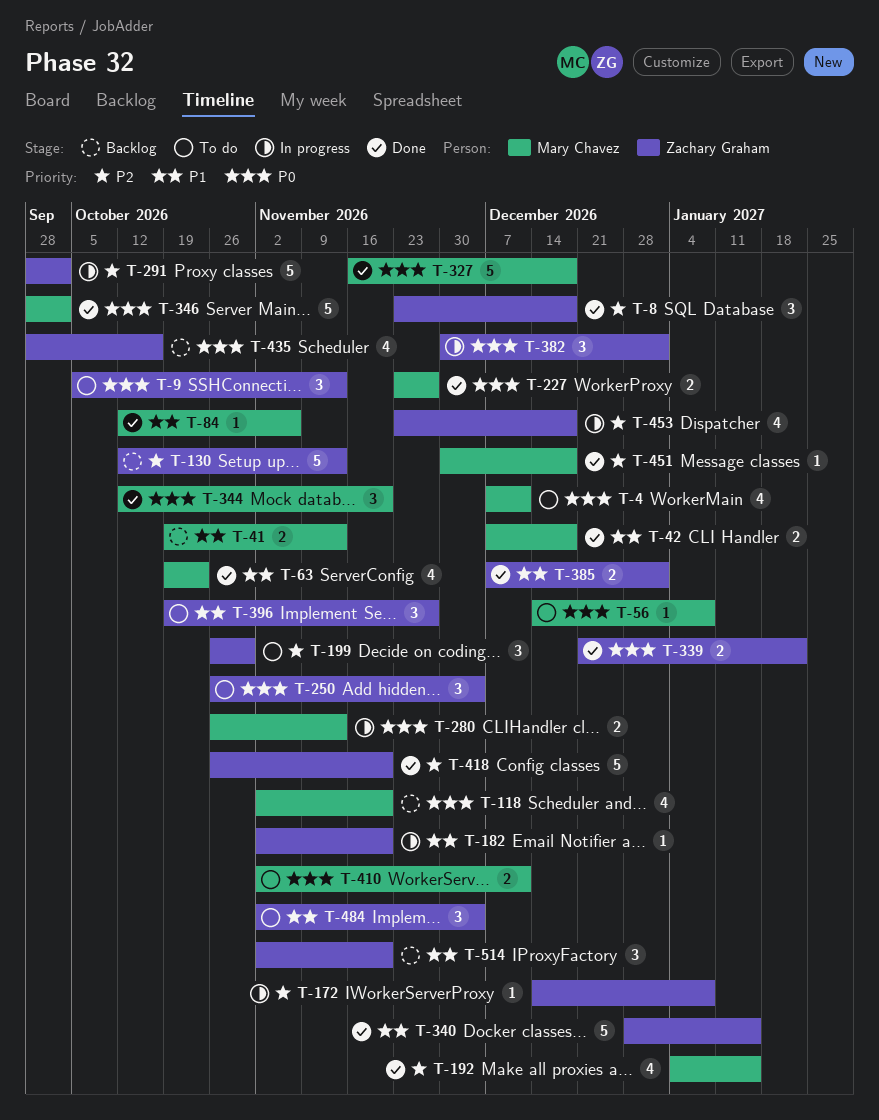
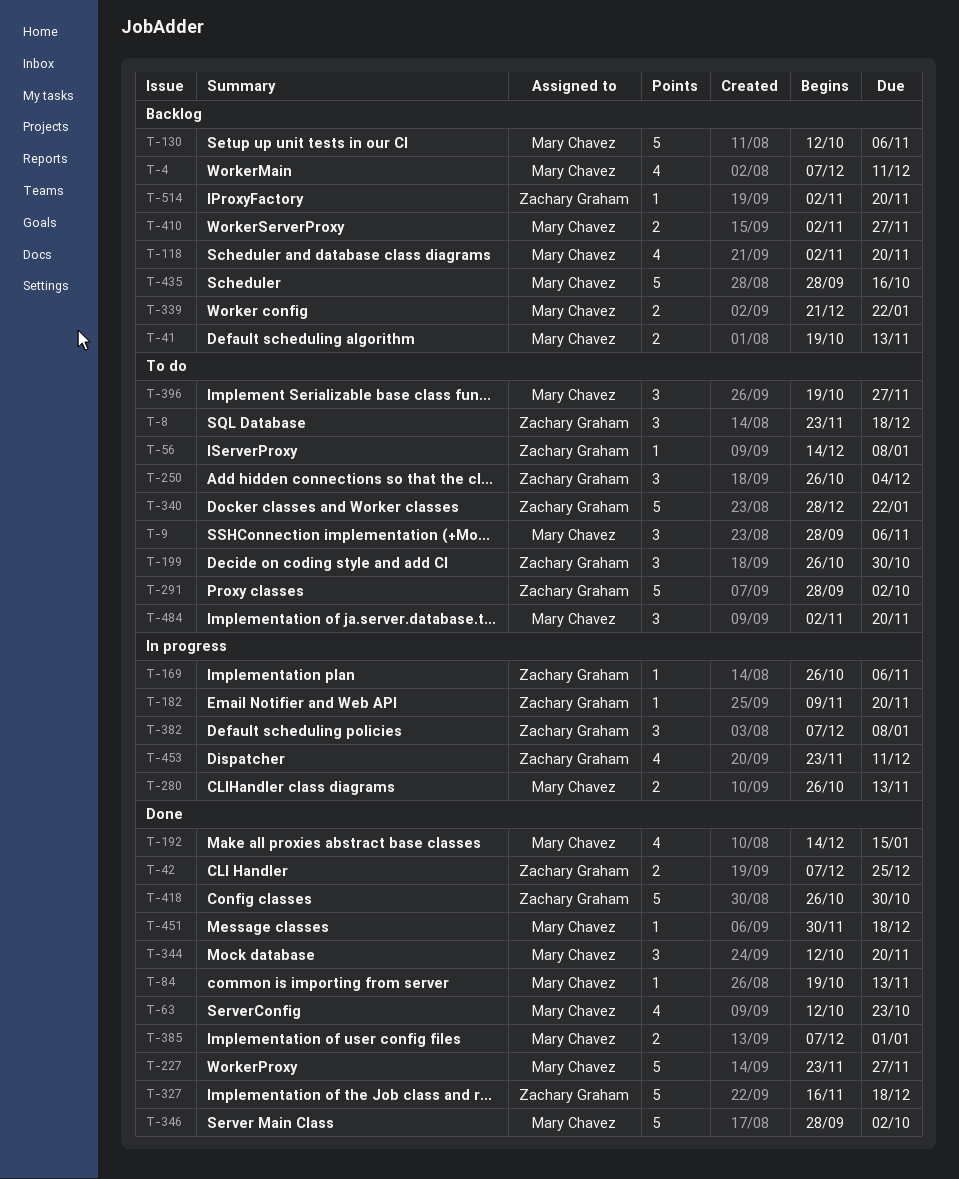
T-4, status: To do -> Backlog
T-8, status: Done -> To do
T-9, owner: Zachary Graham -> Mary Chavez
T-9, start: Oct 5 -> Sep 28
T-9, due: Nov 13 -> Nov 6
T-42, owner: Mary Chavez -> Zachary Graham
T-42, due: Dec 18 -> Dec 25
T-56, owner: Mary Chavez -> Zachary Graham
T-63, start: Oct 19 -> Oct 12
T-84, start: Oct 12 -> Oct 19
T-84, due: Nov 6 -> Nov 13
T-130, owner: Zachary Graham -> Mary Chavez
T-130, due: Nov 13 -> Nov 6
T-169: none -> present
T-172: present -> none
T-182, start: Nov 2 -> Nov 9
T-192, start: Jan 4 -> Dec 14
T-227, estimate: 2 -> 5
T-291, status: In progress -> To do
T-327, owner: Mary Chavez -> Zachary Graham
T-339, status: Done -> Backlog
T-339, owner: Zachary Graham -> Mary Chavez
T-340, status: Done -> To do
T-340, due: Jan 15 -> Jan 22
T-382, start: Nov 30 -> Dec 7
T-382, due: Jan 1 -> Jan 8
T-385, owner: Zachary Graham -> Mary Chavez
T-396, owner: Zachary Graham -> Mary Chavez
T-410, status: To do -> Backlog
T-410, due: Dec 11 -> Nov 27
T-418, due: Nov 20 -> Oct 30
T-435, owner: Zachary Graham -> Mary Chavez
T-435, estimate: 4 -> 5
T-453, due: Dec 18 -> Dec 11
T-484, owner: Zachary Graham -> Mary Chavez
T-484, due: Dec 4 -> Nov 20
T-514, estimate: 3 -> 1

